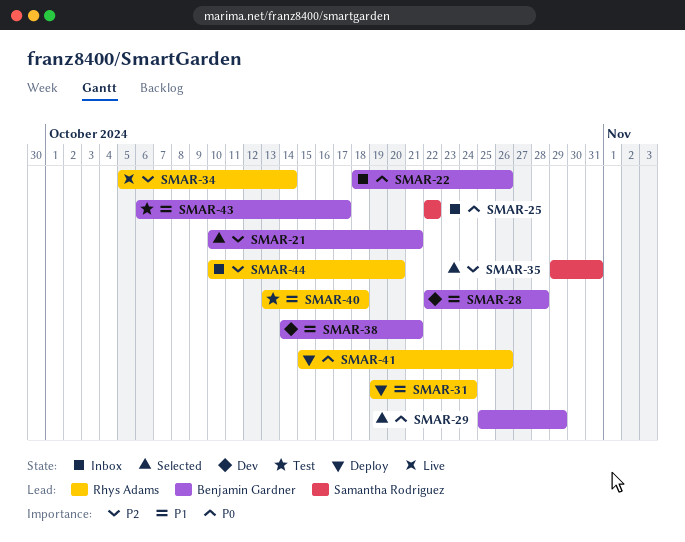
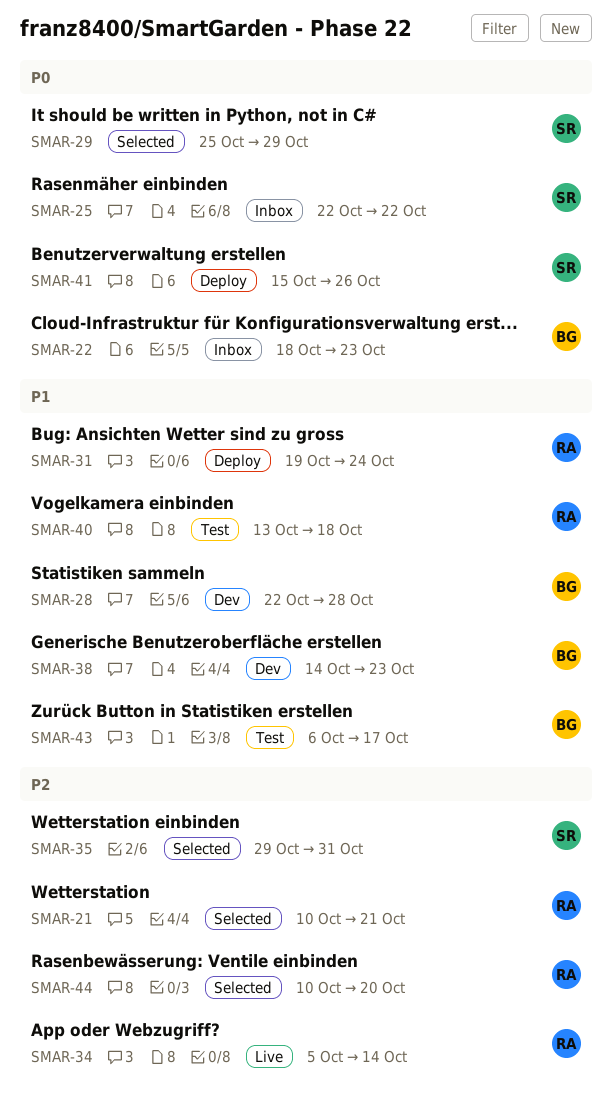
SMAR-21, owner: Benjamin Gardner -> Rhys Adams
SMAR-22, due: Oct 26 -> Oct 23
SMAR-29, owner: Benjamin Gardner -> Samantha Rodriguez
SMAR-38, due: Oct 21 -> Oct 23
SMAR-41, owner: Rhys Adams -> Samantha Rodriguez
SMAR-44, status: Inbox -> Selected

